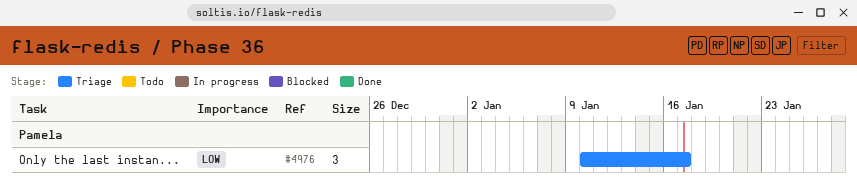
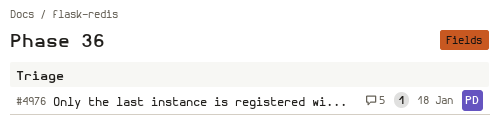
#4976, estimate: 3 -> 1
#4976, due: Jan 17 -> Jan 18

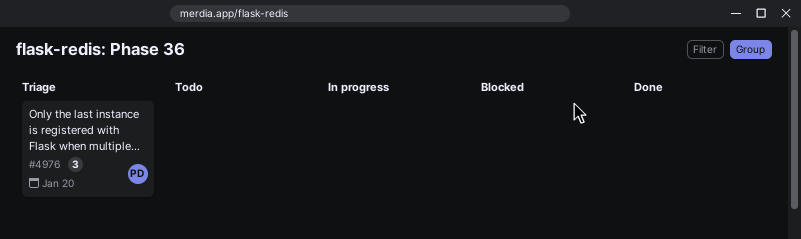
#4976, estimate: 1 -> 3
#4976, due: Jan 18 -> Jan 20

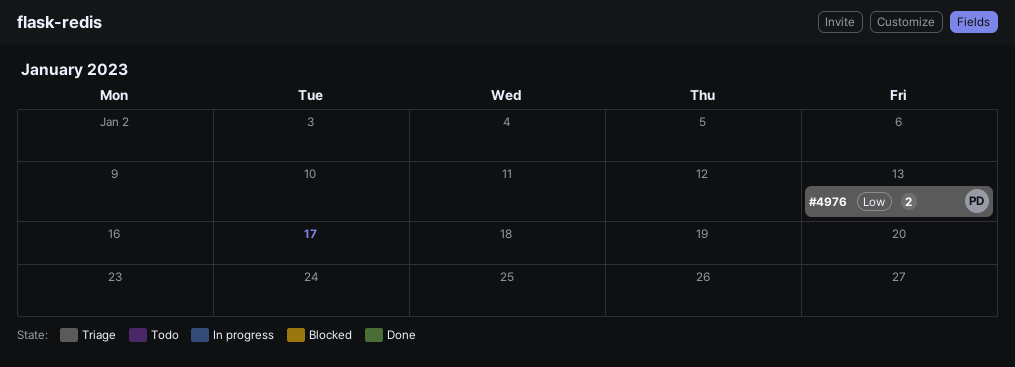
#4976, estimate: 3 -> 2
#4976, due: Jan 20 -> Jan 13

